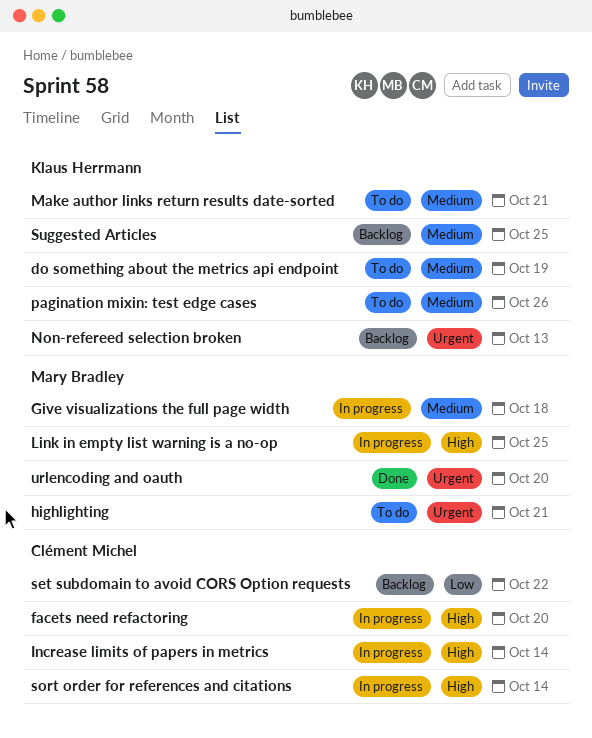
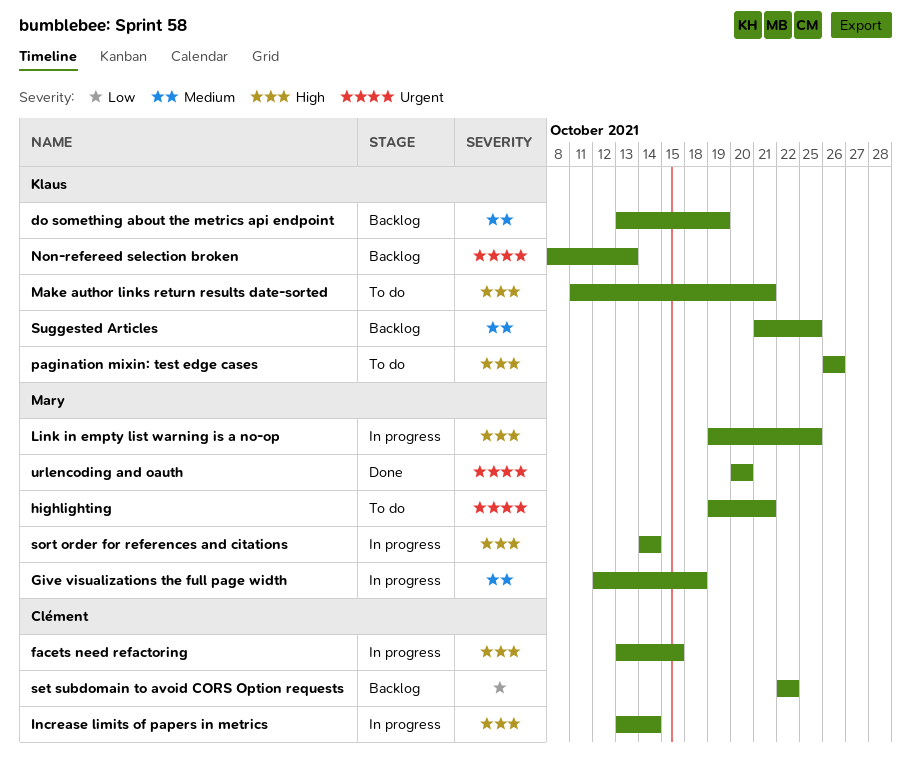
do something about the metrics api endpoint, status: To do -> Backlog
facets need refactoring, due: Oct 20 -> Oct 15
Make author links return results date-sorted, priority: Medium -> High
pagination mixin: test edge cases, priority: Medium -> High
sort order for references and citations, owner: Clément Michel -> Mary Bradley

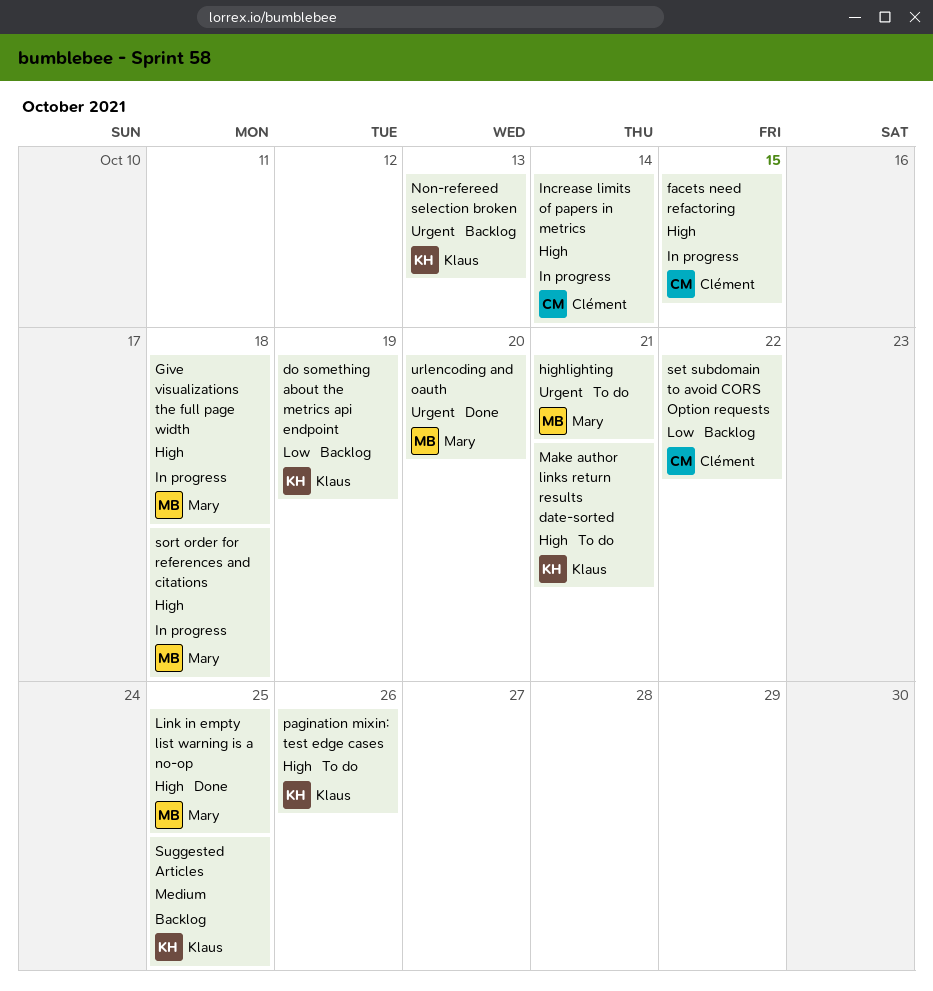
do something about the metrics api endpoint, priority: Medium -> Low
Give visualizations the full page width, priority: Medium -> High
Link in empty list warning is a no-op, status: In progress -> Done
sort order for references and citations, due: Oct 14 -> Oct 18

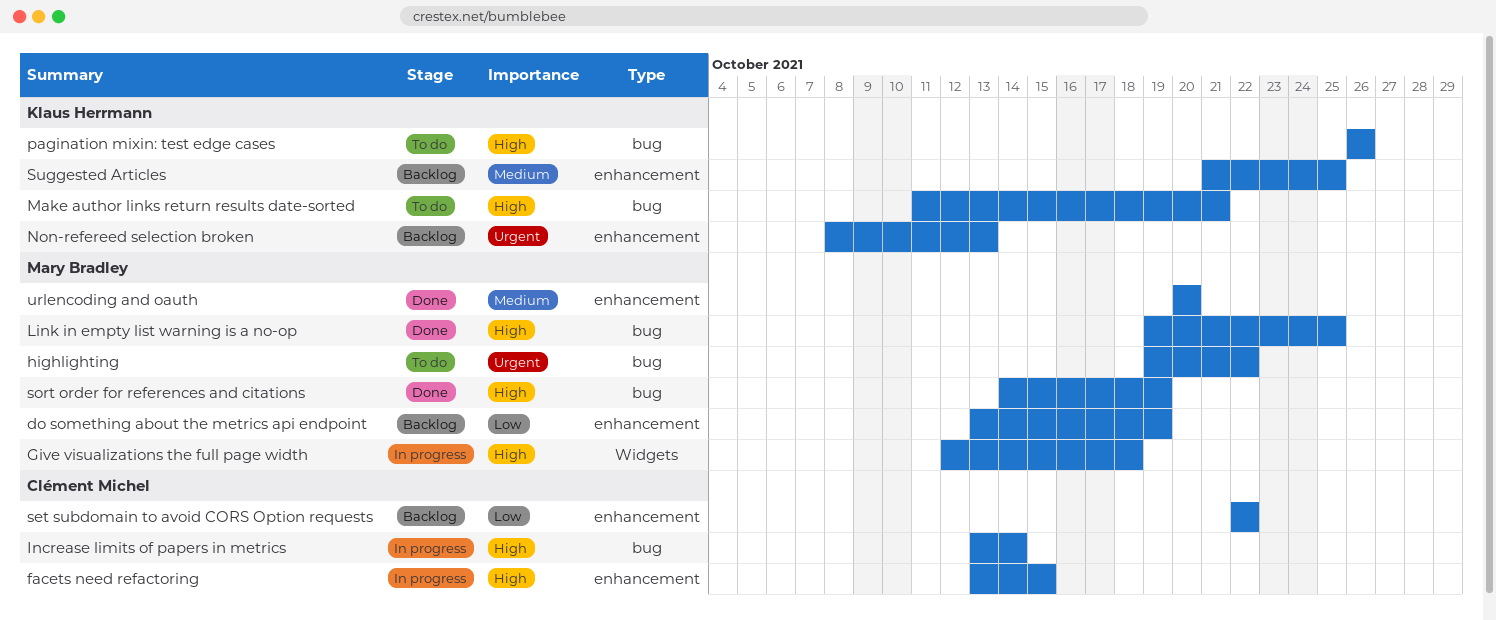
do something about the metrics api endpoint, owner: Klaus Herrmann -> Mary Bradley
highlighting, due: Oct 21 -> Oct 22
sort order for references and citations, status: In progress -> Done
sort order for references and citations, due: Oct 18 -> Oct 19
urlencoding and oauth, priority: Urgent -> Medium

